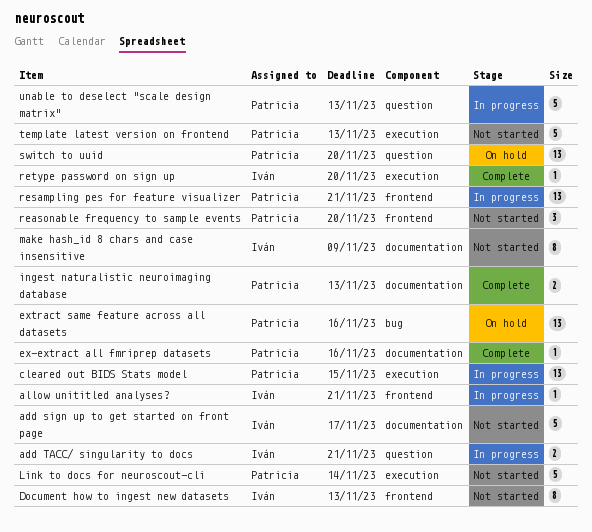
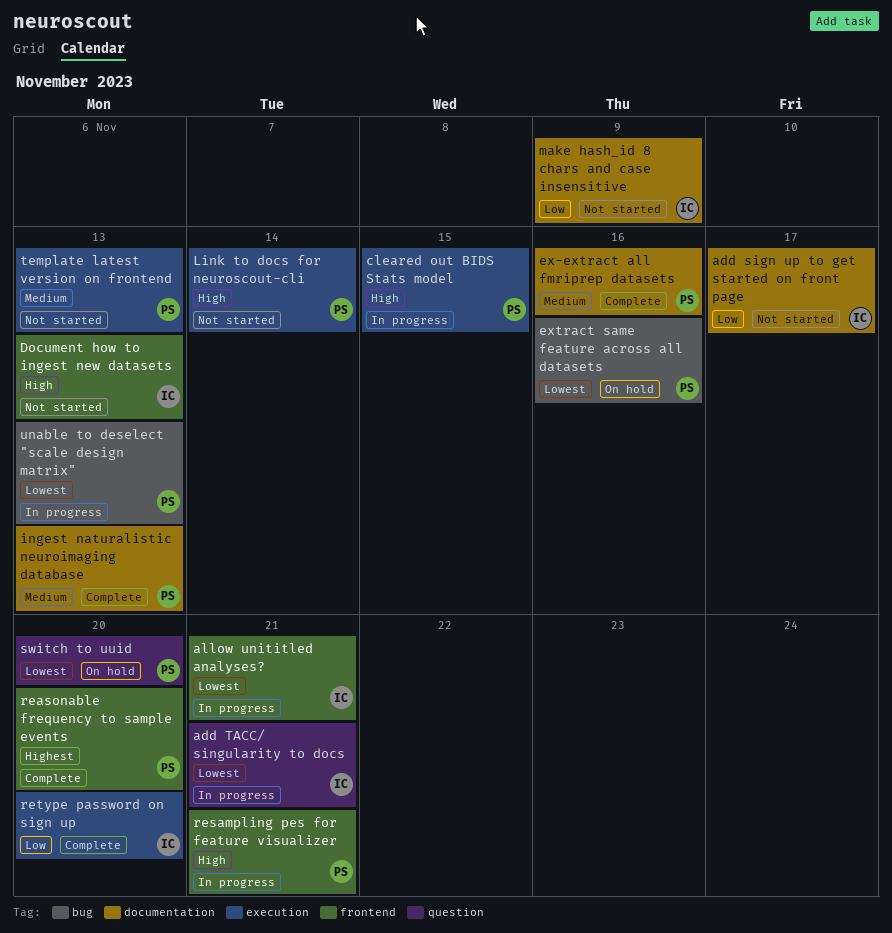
reasonable frequency to sample events, status: Not started -> Complete
unable to deselect "scale design matrix", label: question -> bug

